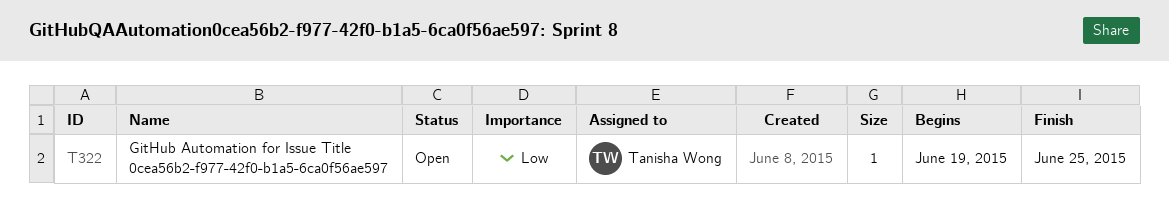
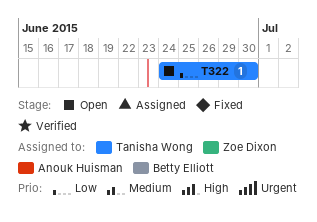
T322, start: Jun 19 -> Jun 24
T322, due: Jun 25 -> Jun 30

